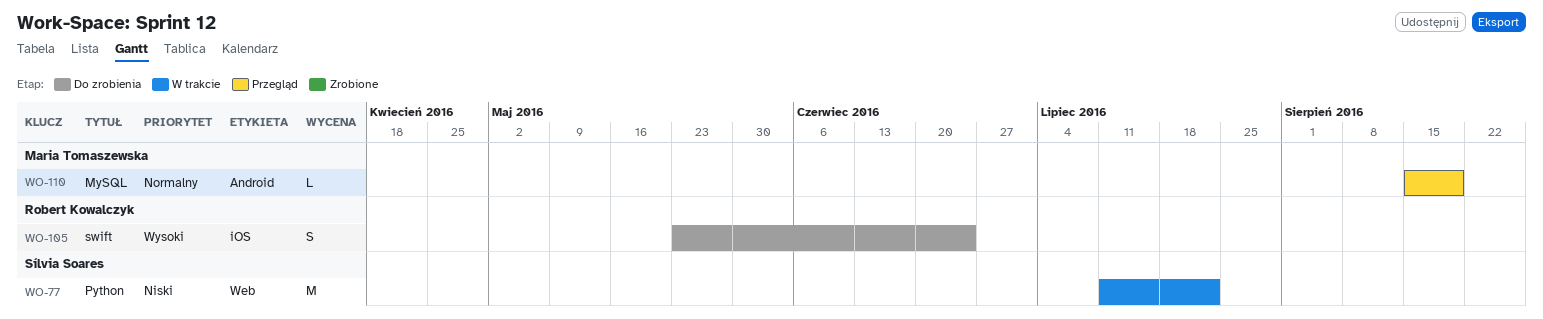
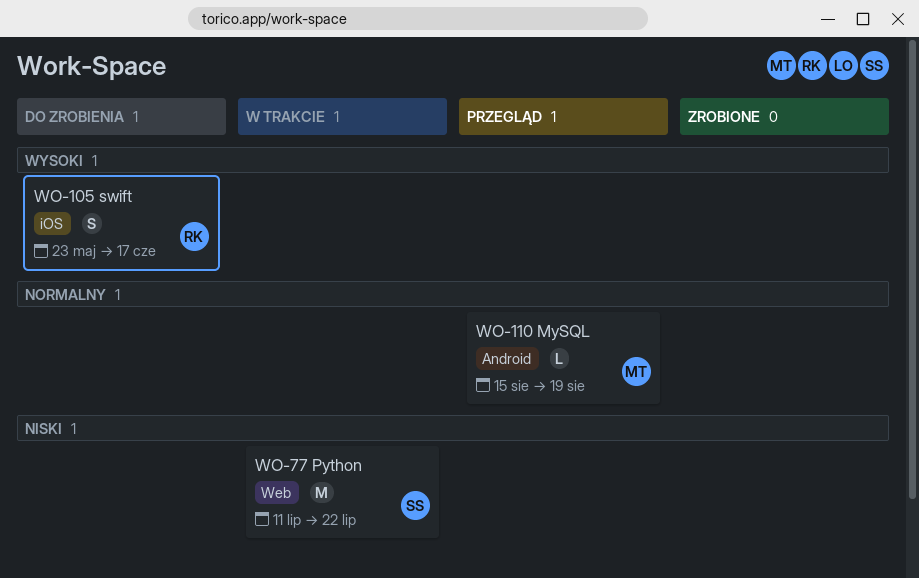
WO-105, due: Jun 24 -> Jun 17

